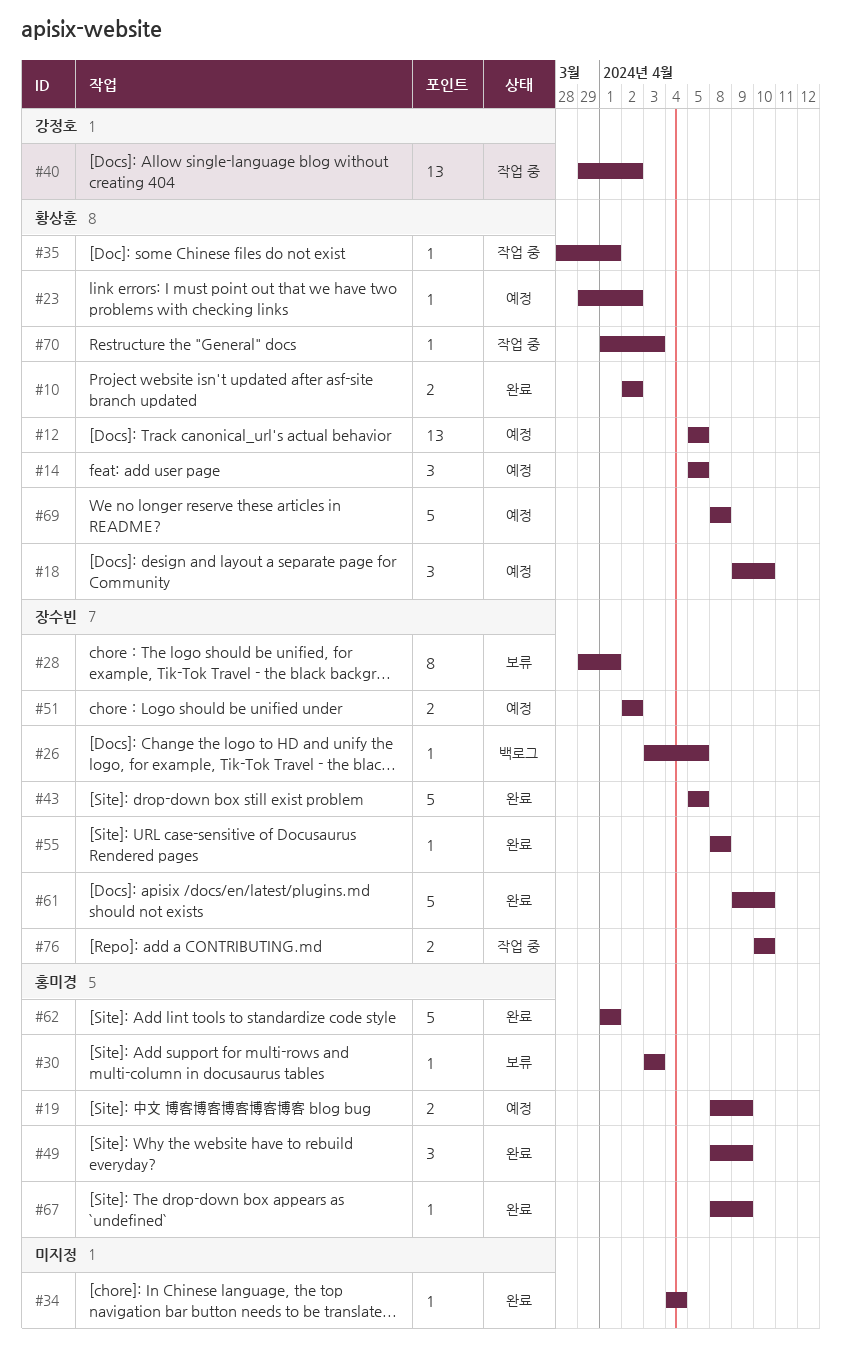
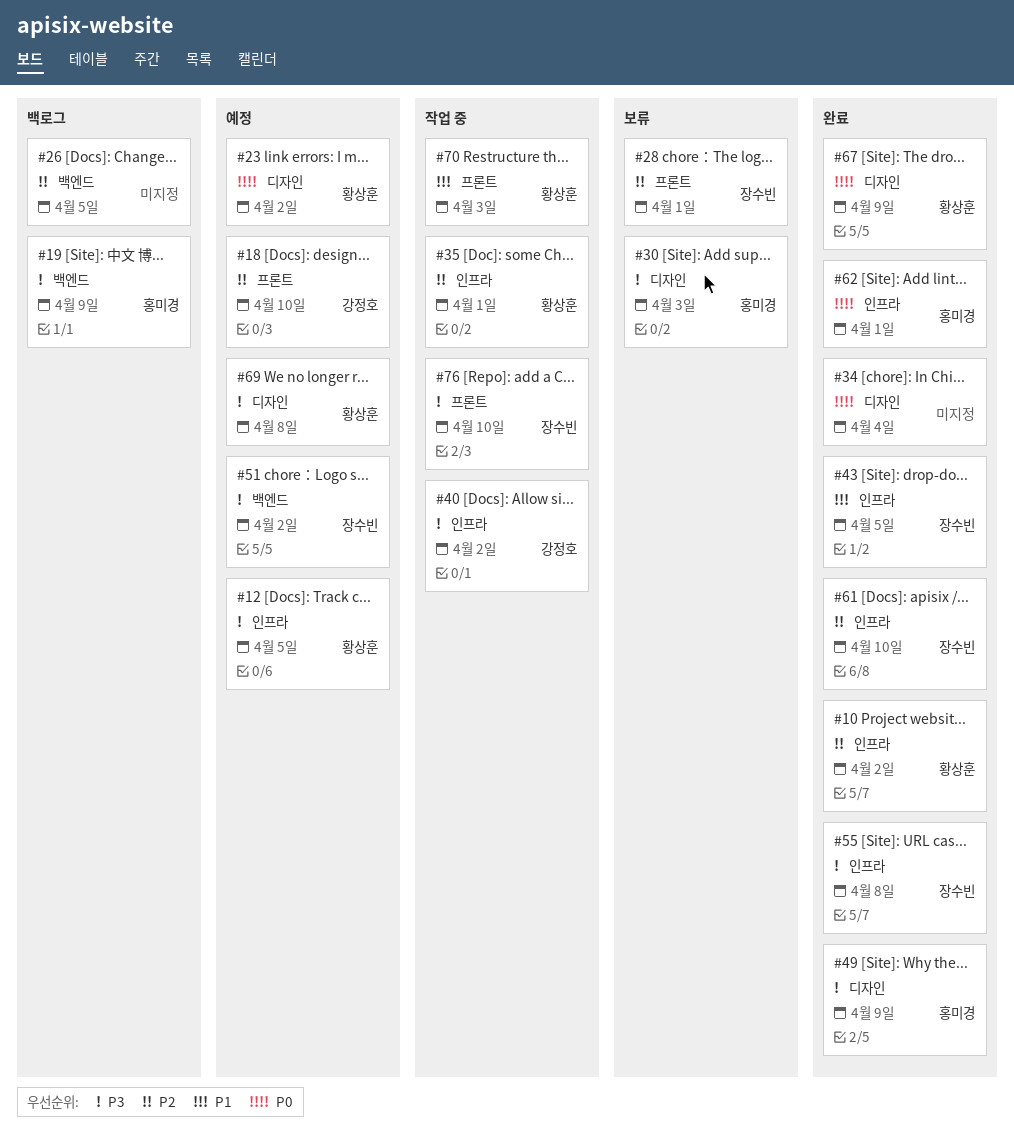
#14: present -> none
#18, owner: 황상훈 -> 강정호
#19, status: 예정 -> 백로그
#26, owner: 장수빈 -> none
#67, owner: 홍미경 -> 황상훈

